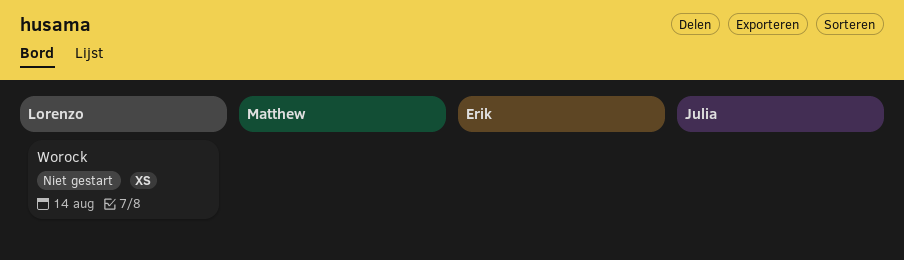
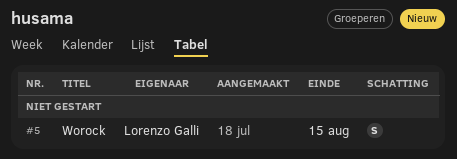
Worock, estimate: XS -> S
Worock, due: Aug 14 -> Aug 15

